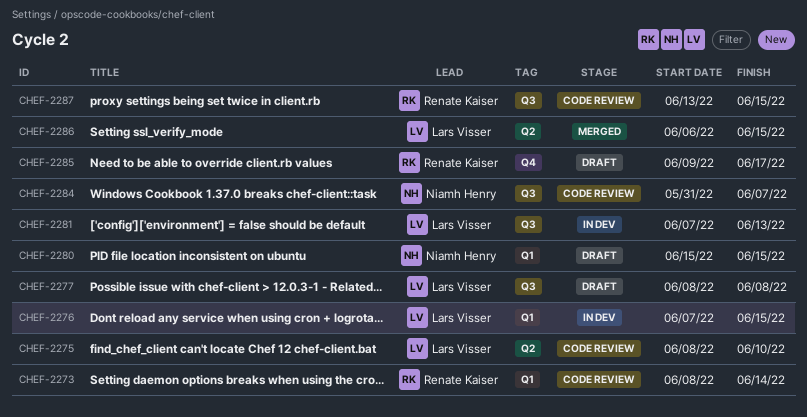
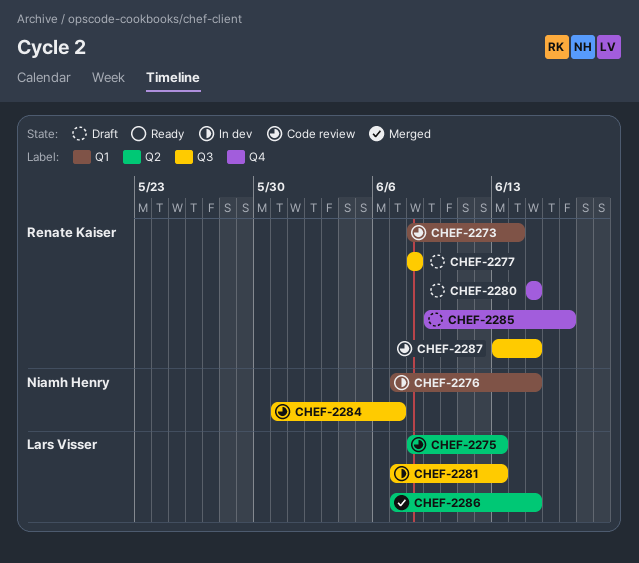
CHEF-2275, due: Jun 10 -> Jun 13
CHEF-2276, owner: Lars Visser -> Niamh Henry
CHEF-2277, owner: Lars Visser -> Renate Kaiser
CHEF-2280, owner: Niamh Henry -> Renate Kaiser
CHEF-2280, label: Q1 -> Q4
CHEF-2286, start: Jun 6 -> Jun 7

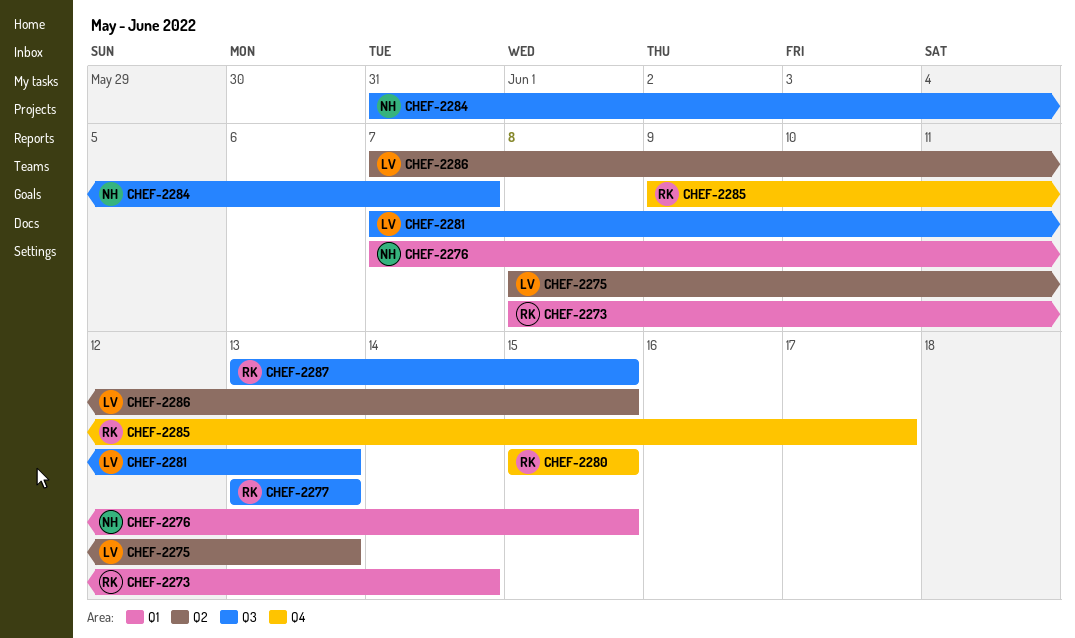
CHEF-2277, start: Jun 8 -> Jun 13
CHEF-2277, due: Jun 8 -> Jun 13

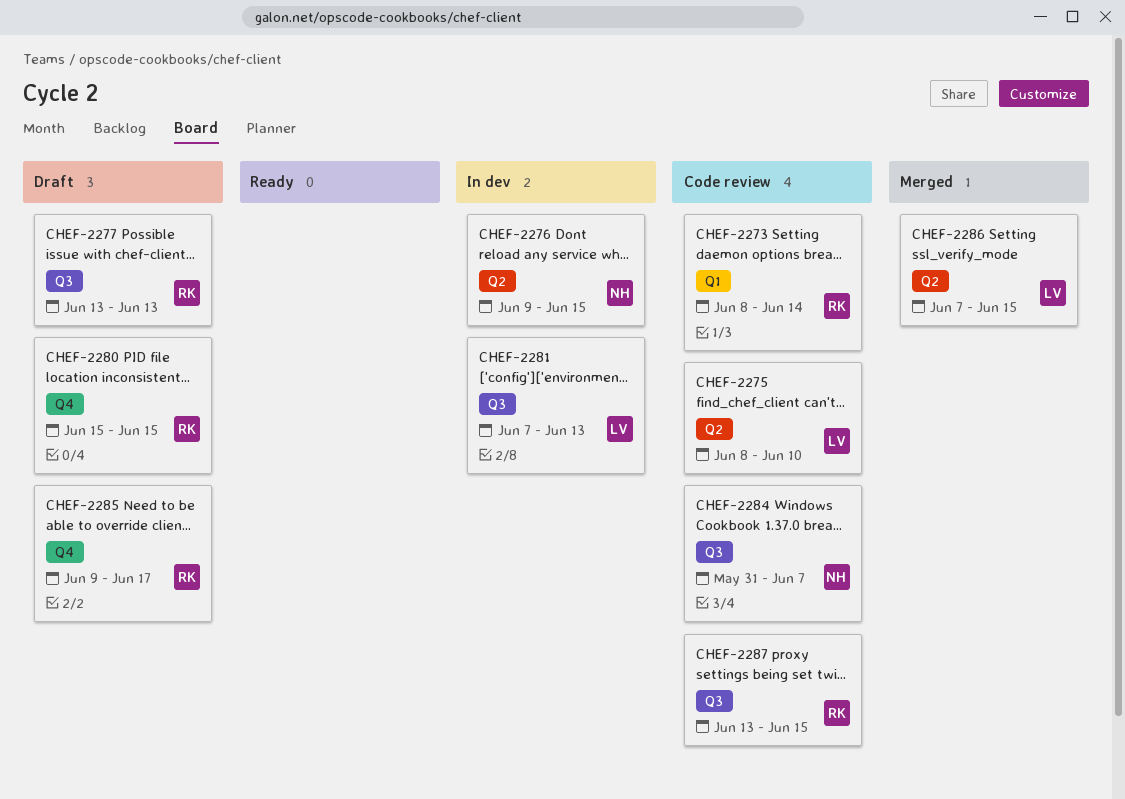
CHEF-2275, due: Jun 13 -> Jun 10
CHEF-2276, label: Q1 -> Q2
CHEF-2276, start: Jun 7 -> Jun 9

